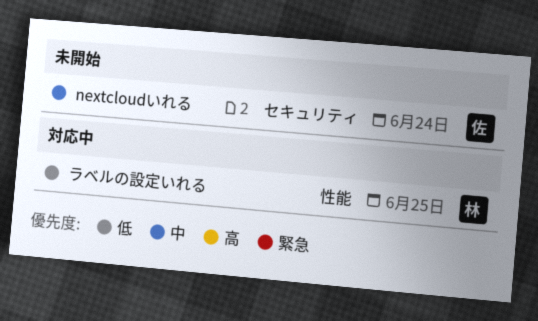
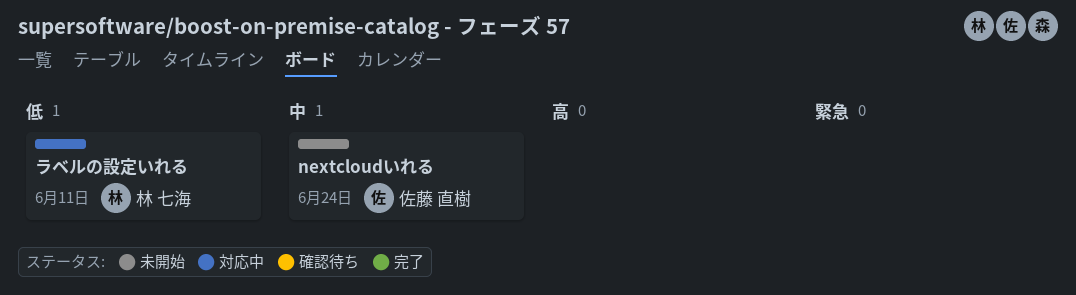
ラベルの設定いれる, due: Jun 25 -> Jun 11

